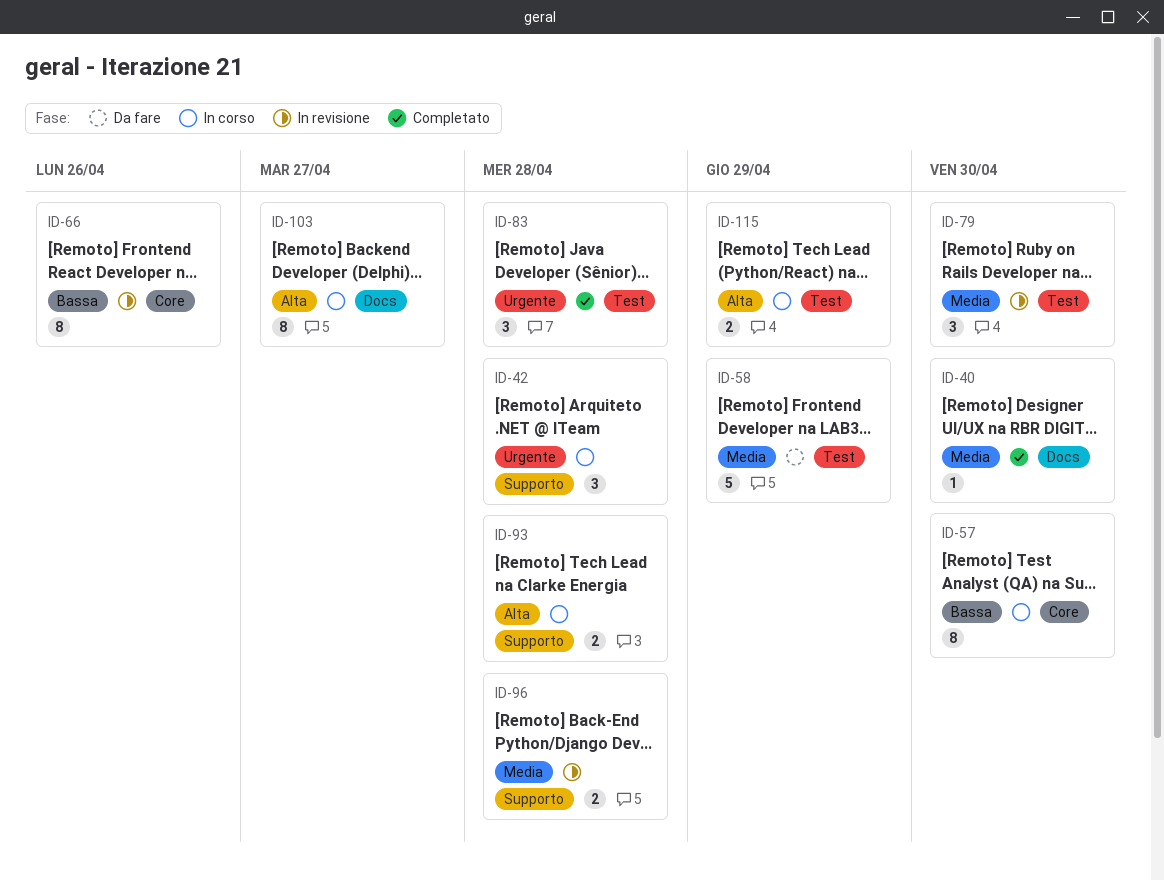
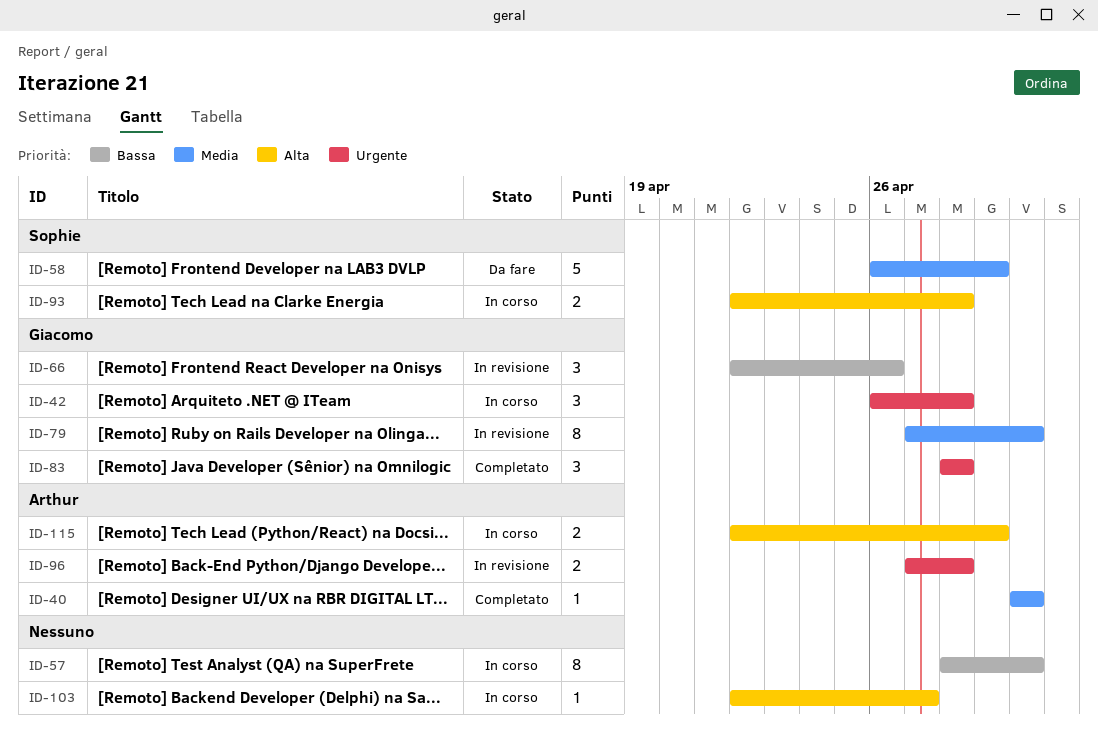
ID-66, estimate: 8 -> 3
ID-79, estimate: 3 -> 8
ID-96, priority: Media -> Urgente
ID-103, estimate: 8 -> 1

